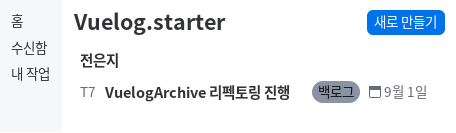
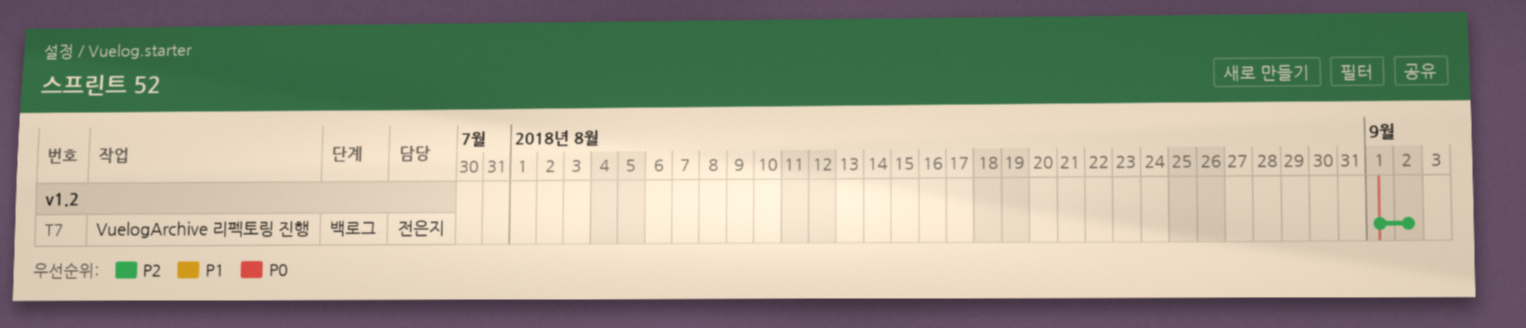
T7, due: Sep 1 -> Sep 2

